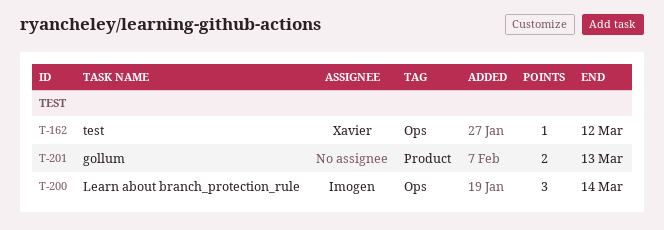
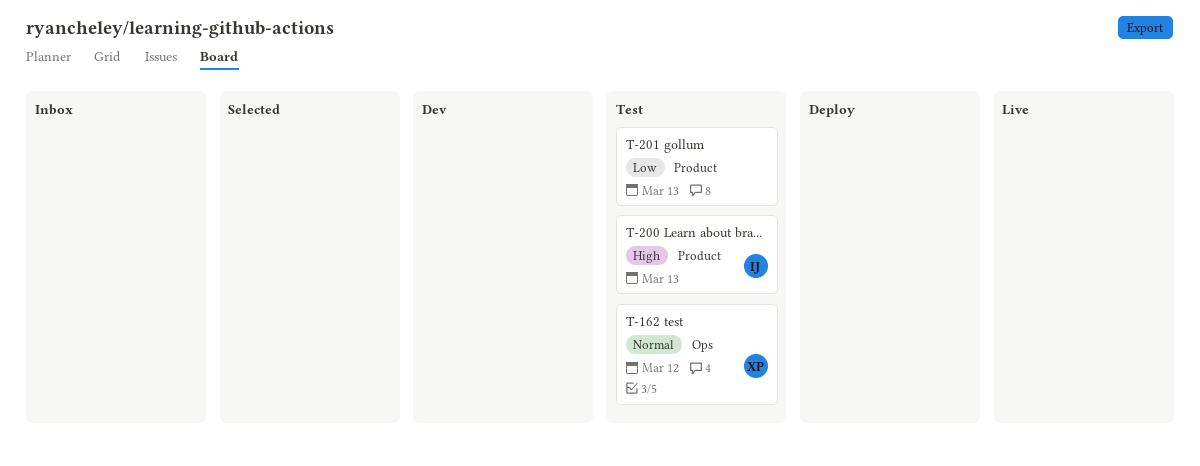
T-200, label: Ops -> Product
T-200, due: Mar 14 -> Mar 13

